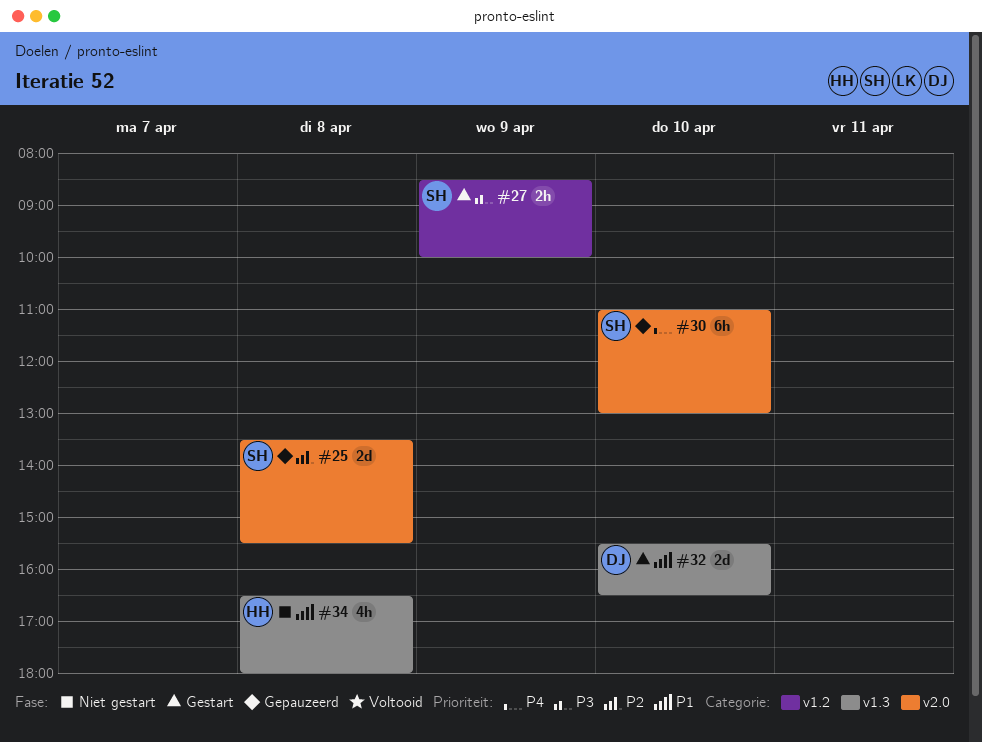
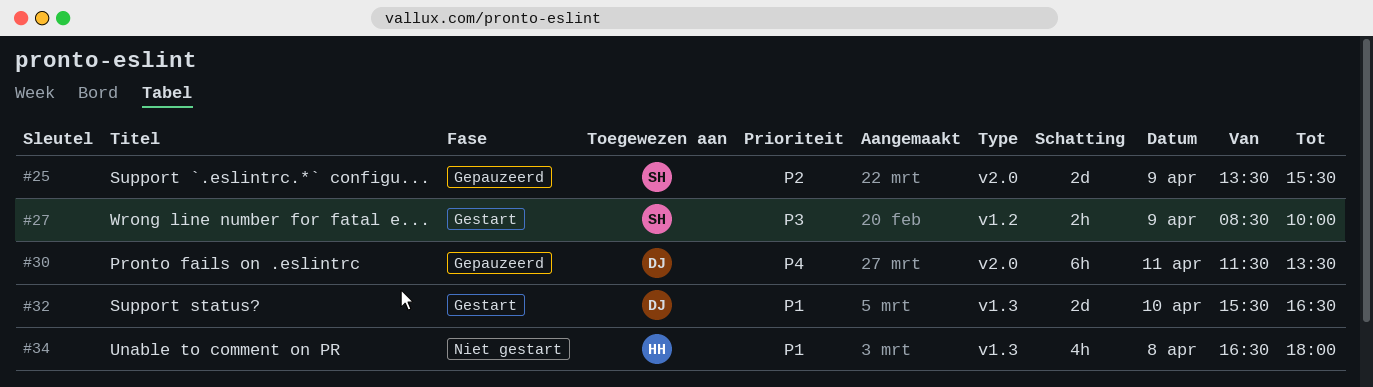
#25, day: Apr 8 -> Apr 9
#30, owner: SH -> DJ
#30, day: Apr 10 -> Apr 11
#30, begins: 11:00 -> 11:30
#30, ends: 13:00 -> 13:30

